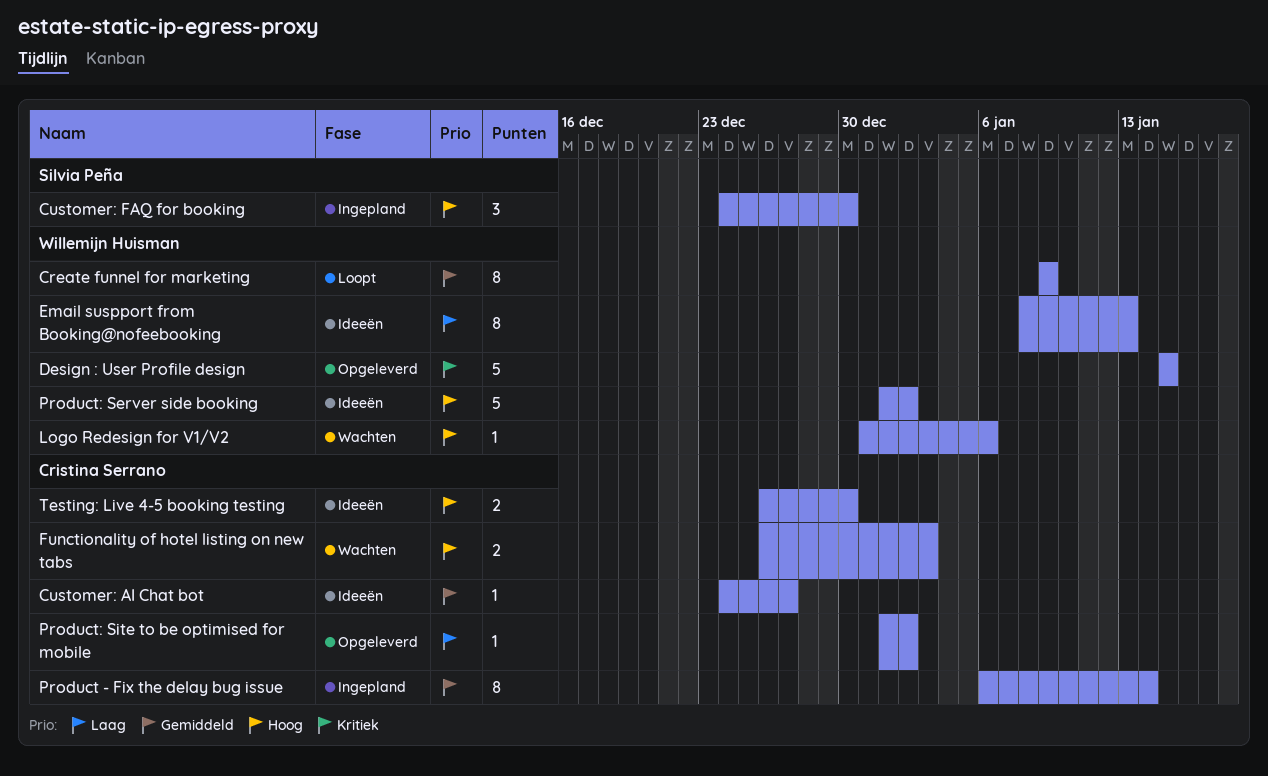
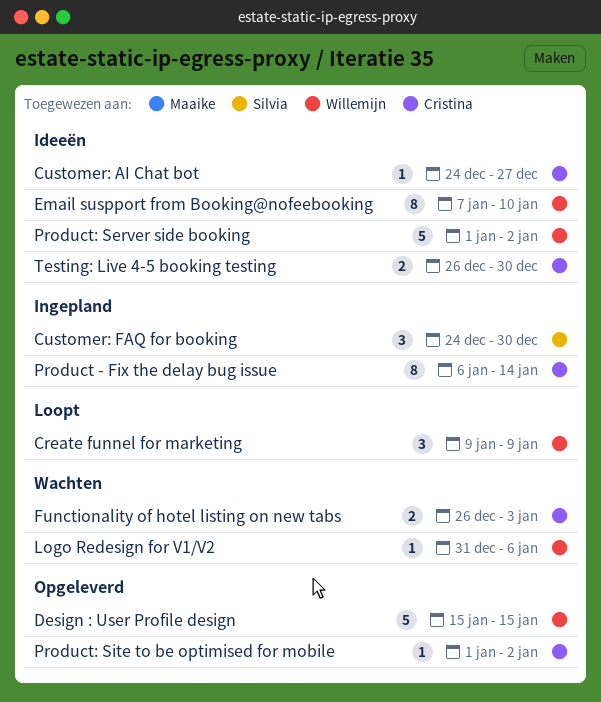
Create funnel for marketing, estimate: 8 -> 3
Email suspport from Booking@nofeebooking, start: Jan 8 -> Jan 7
Email suspport from Booking@nofeebooking, due: Jan 13 -> Jan 10

